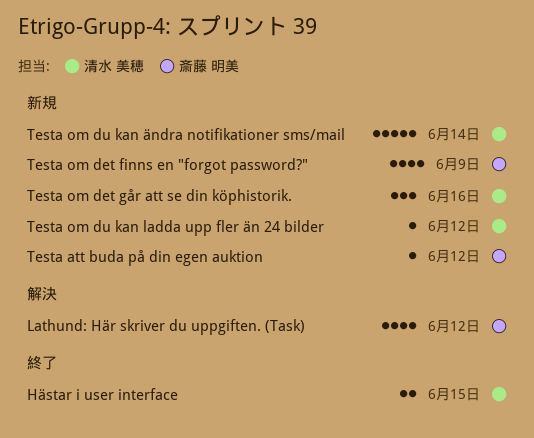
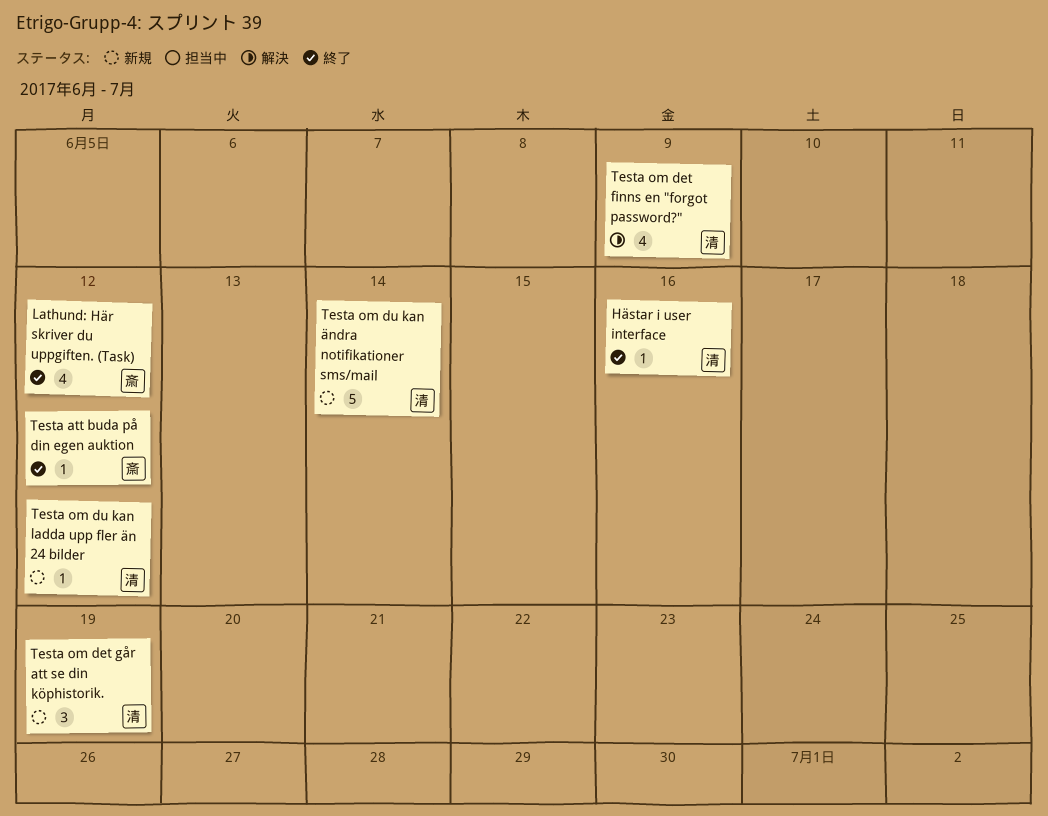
Hästar i user interface, estimate: 2 -> 1
Hästar i user interface, due: Jun 15 -> Jun 16
Lathund: Här skriver du uppgiften. (Task), status: 解決 -> 終了
Testa att buda på din egen auktion, status: 新規 -> 終了
Testa om det finns en "forgot password?", status: 新規 -> 解決
Testa om det finns en "forgot password?", owner: 斎藤 明美 -> 清水 美穂
Testa om det går att se din köphistorik., due: Jun 16 -> Jun 19

